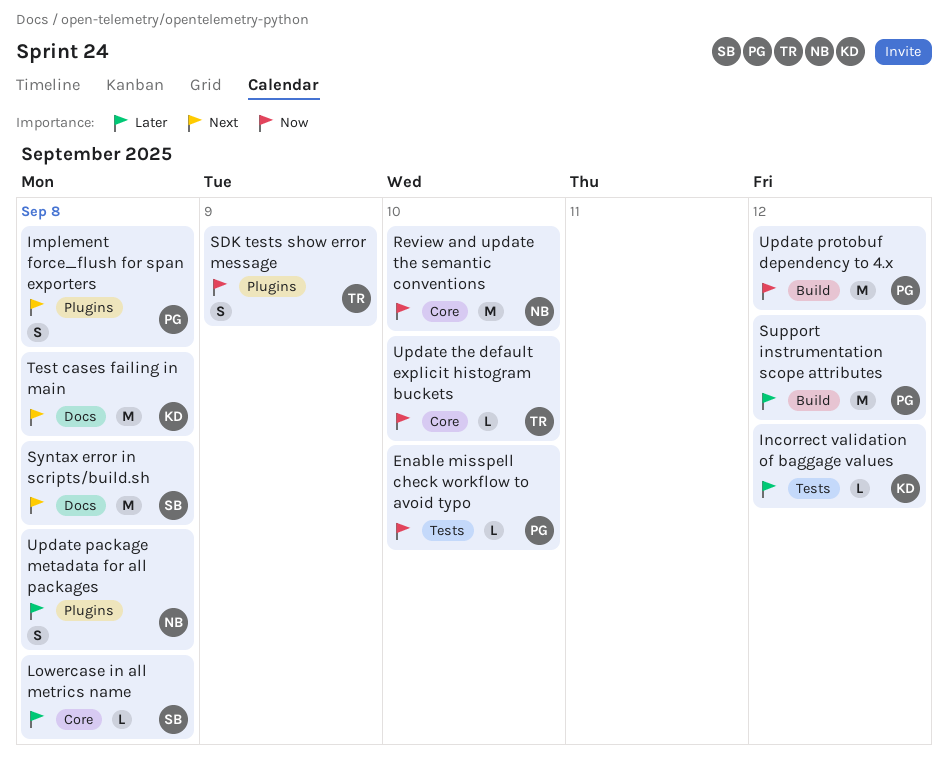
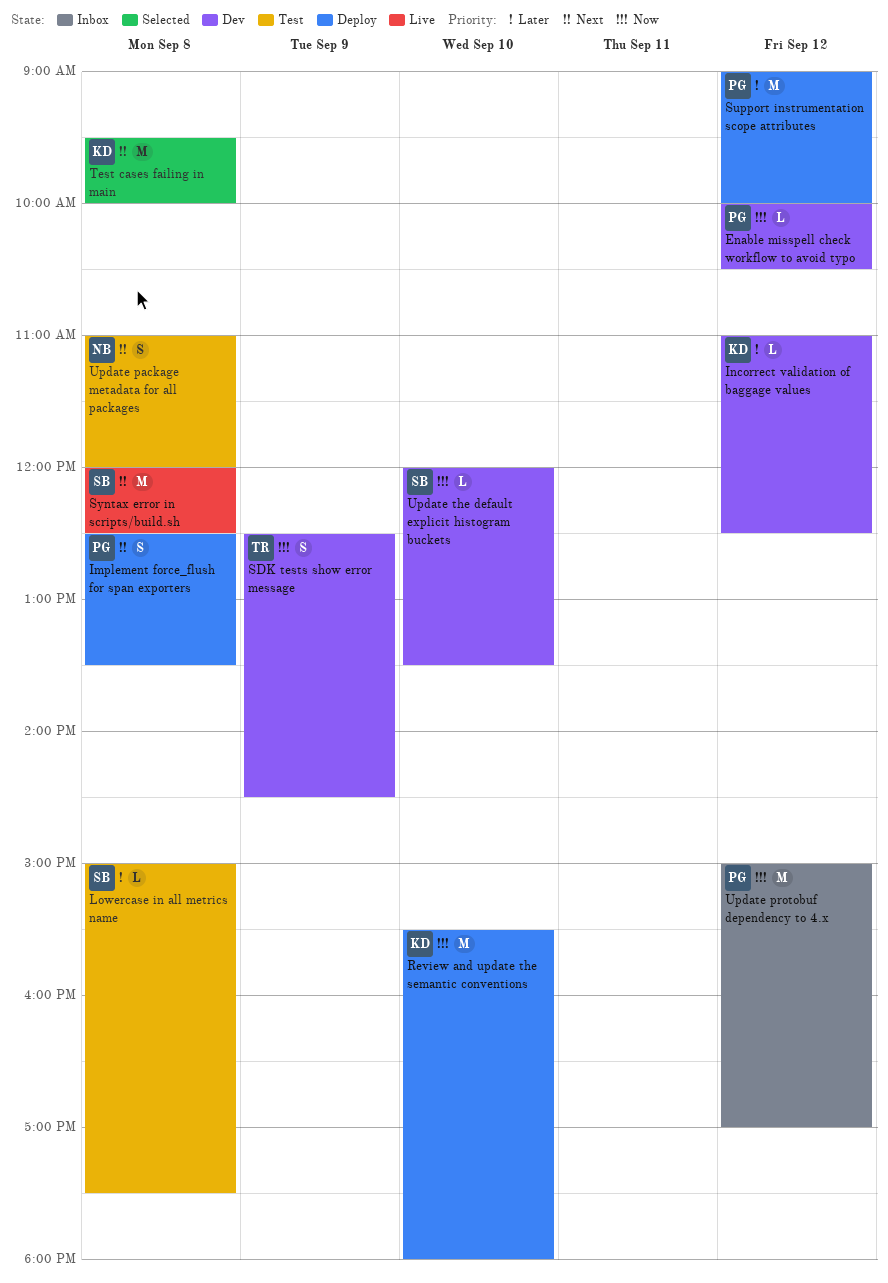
Enable misspell check workflow to avoid typo, day: Sep 10 -> Sep 12
Review and update the semantic conventions, owner: NB -> KD
Update package metadata for all packages, priority: Later -> Next
Update the default explicit histogram buckets, owner: TR -> SB

